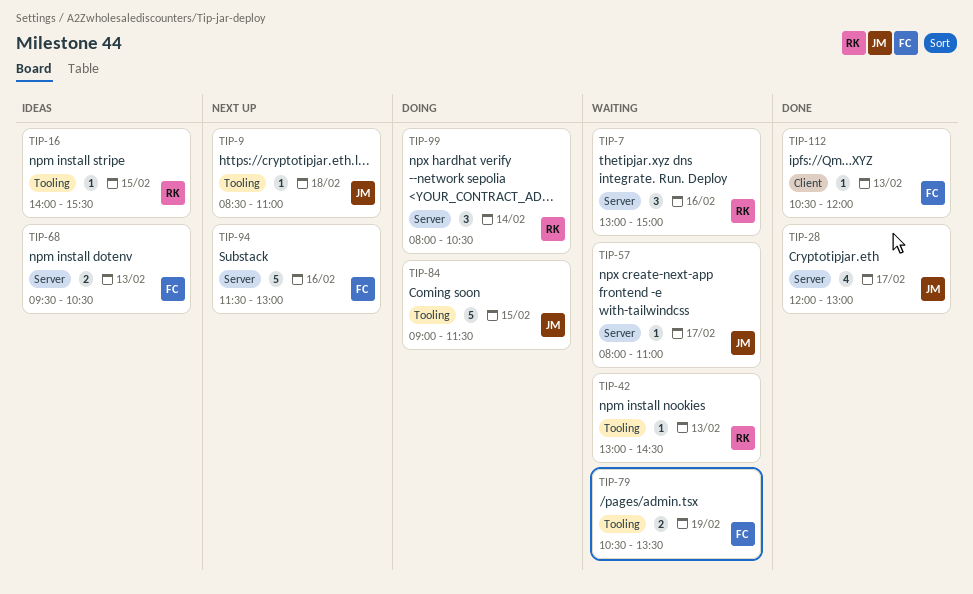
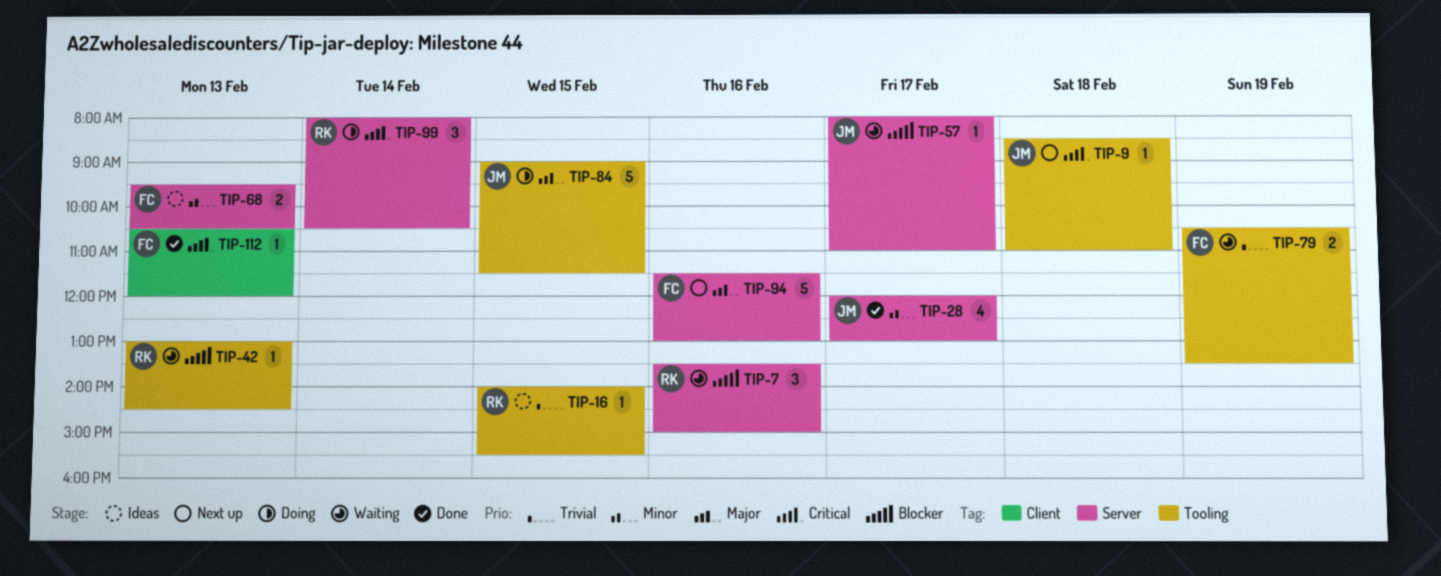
TIP-7, begins: 13:00 -> 13:30

